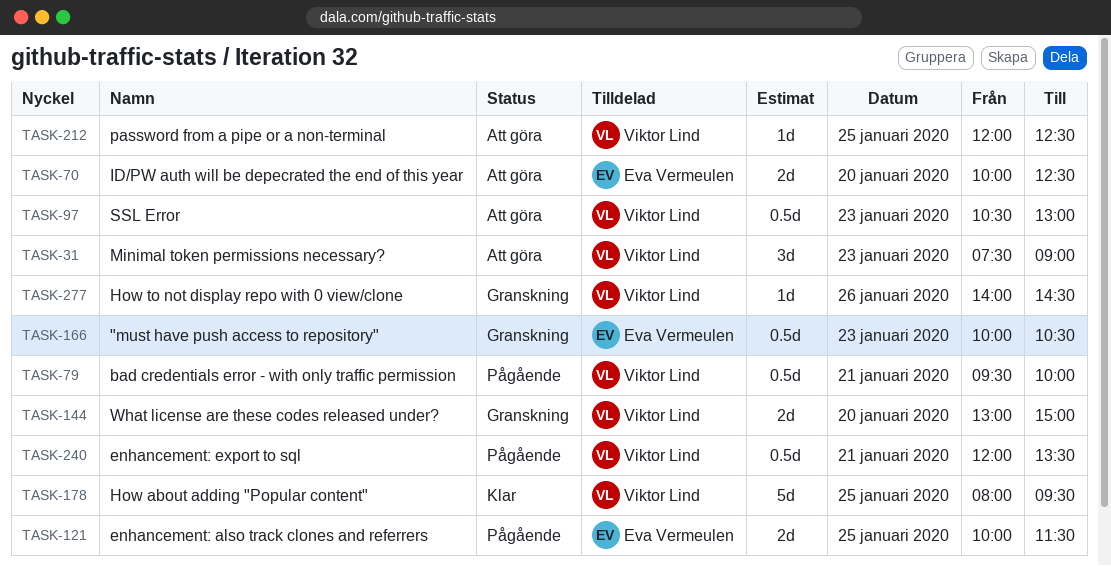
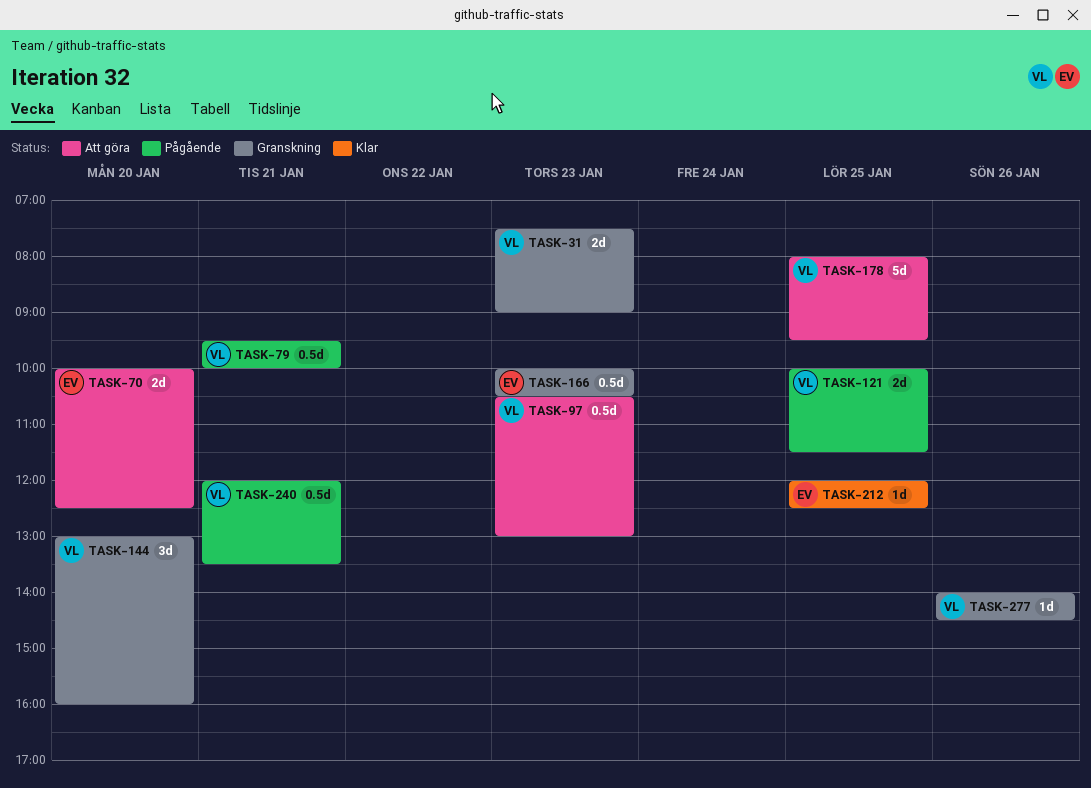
TASK-31, status: Att göra -> Granskning
TASK-31, estimate: 3d -> 2d
TASK-121, owner: Eva Vermeulen -> Viktor Lind
TASK-144, estimate: 2d -> 3d
TASK-144, ends: 15:00 -> 16:00
TASK-178, status: Klar -> Att göra
TASK-212, status: Att göra -> Klar
TASK-212, owner: Viktor Lind -> Eva Vermeulen

